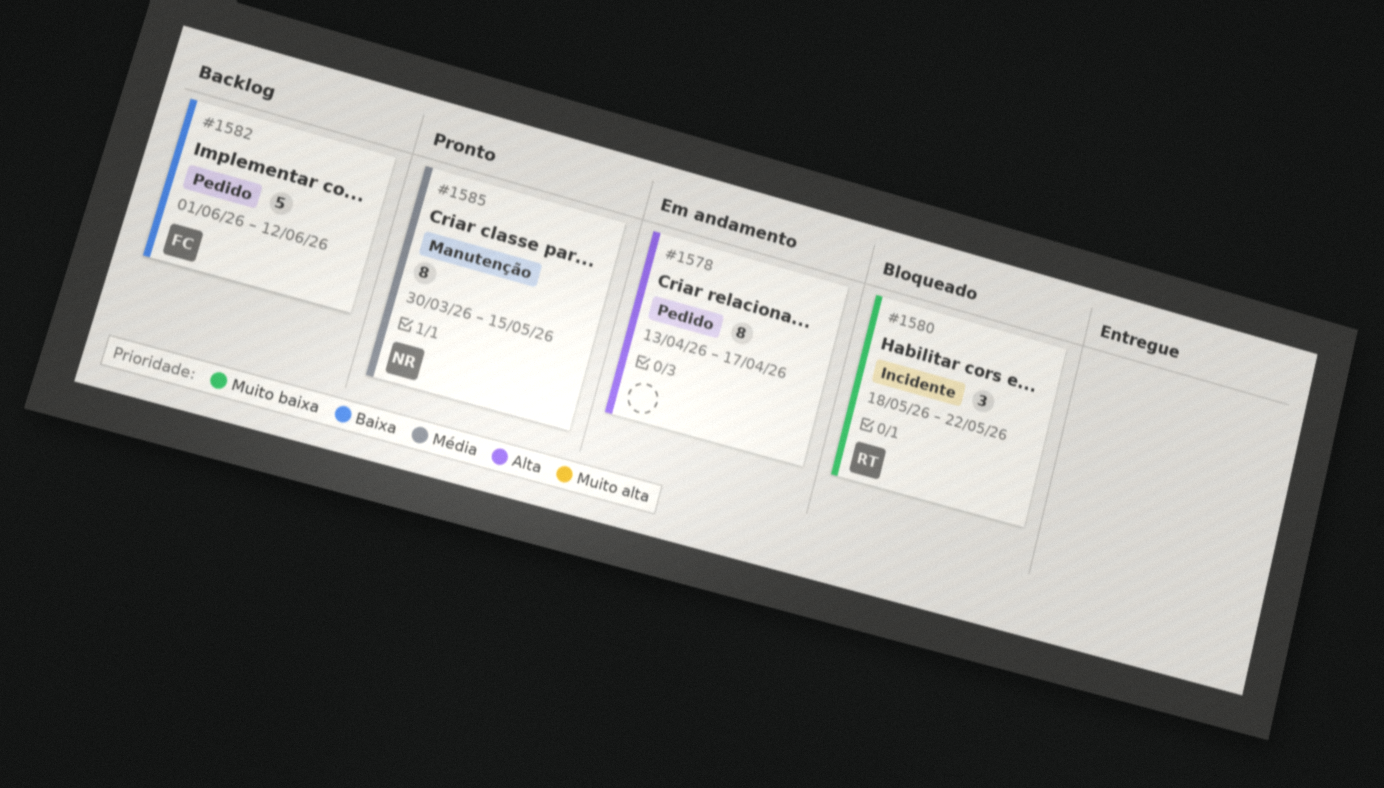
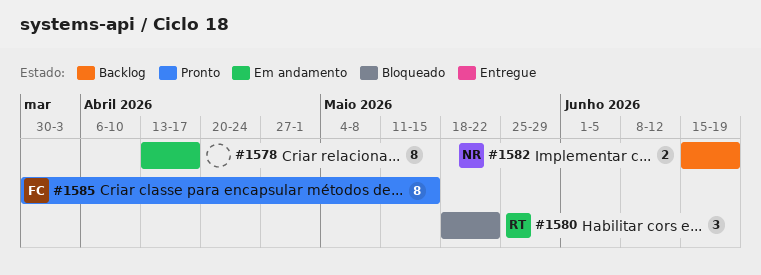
#1582, owner: FC -> NR
#1582, estimate: 5 -> 2
#1582, start: Jun 1 -> Jun 15
#1582, due: Jun 12 -> Jun 19
#1585, owner: NR -> FC

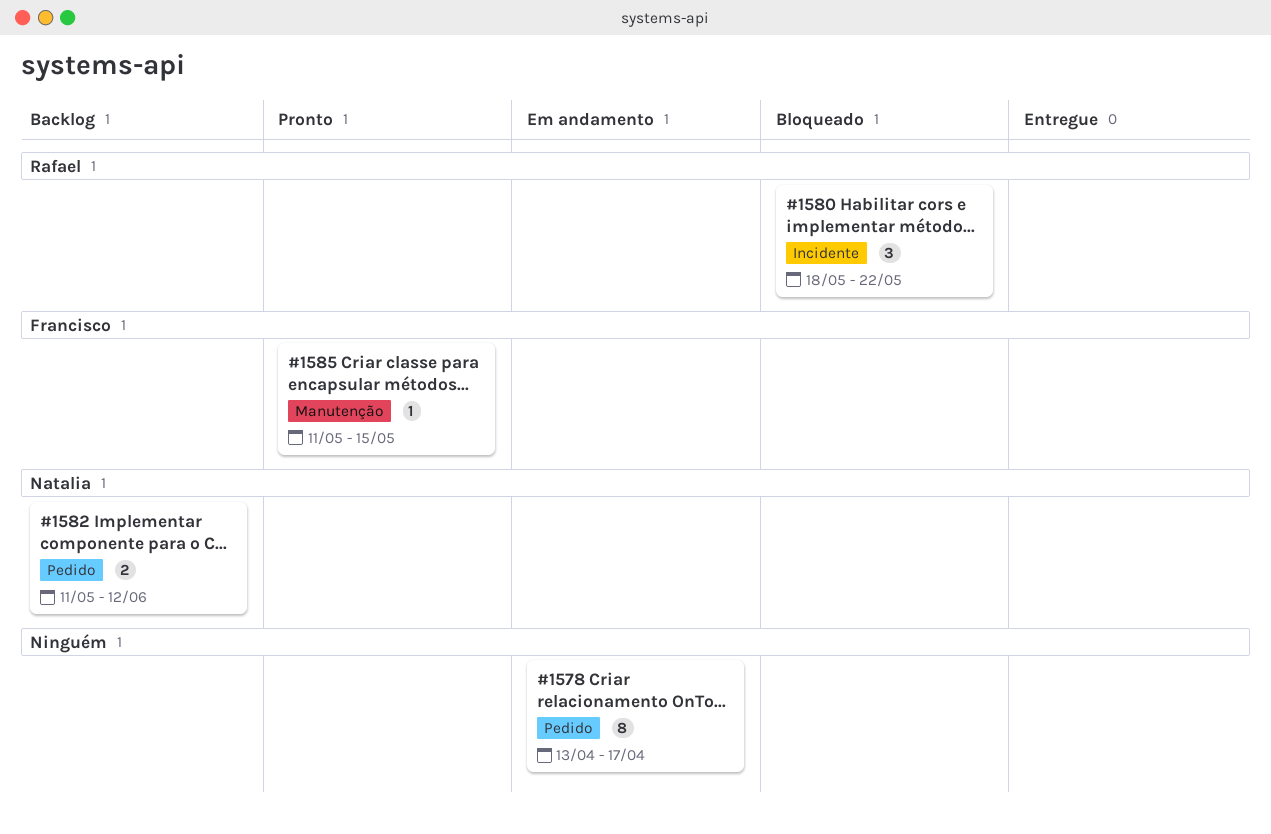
#1582, start: Jun 15 -> May 11
#1582, due: Jun 19 -> Jun 12
#1585, estimate: 8 -> 1
#1585, start: Mar 30 -> May 11

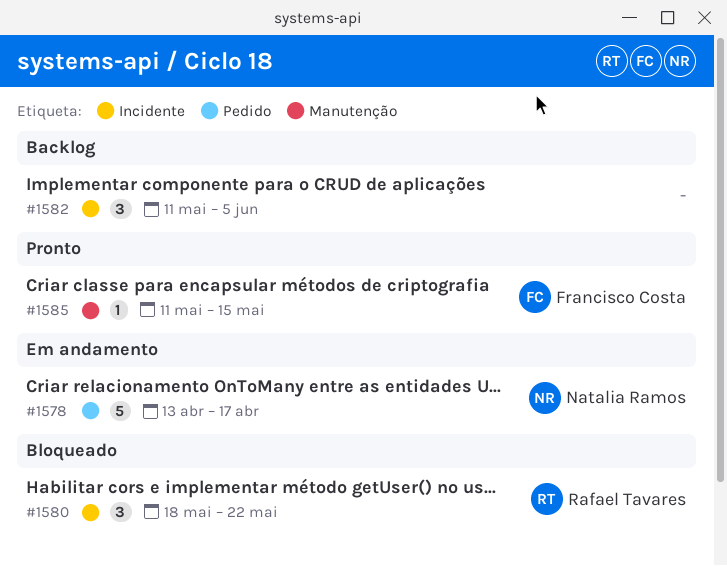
#1578, owner: none -> Natalia Ramos
#1578, estimate: 8 -> 5
#1582, owner: Natalia Ramos -> none
#1582, label: Pedido -> Incidente
#1582, estimate: 2 -> 3
#1582, due: Jun 12 -> Jun 5

